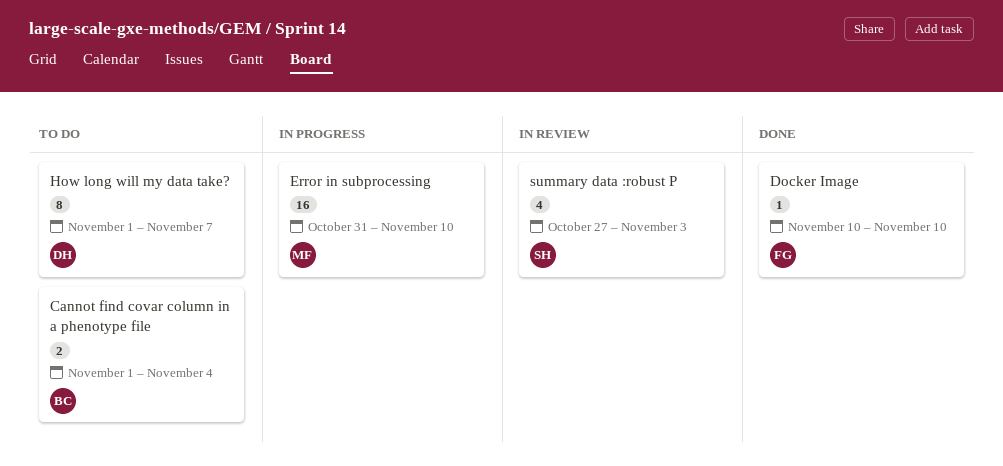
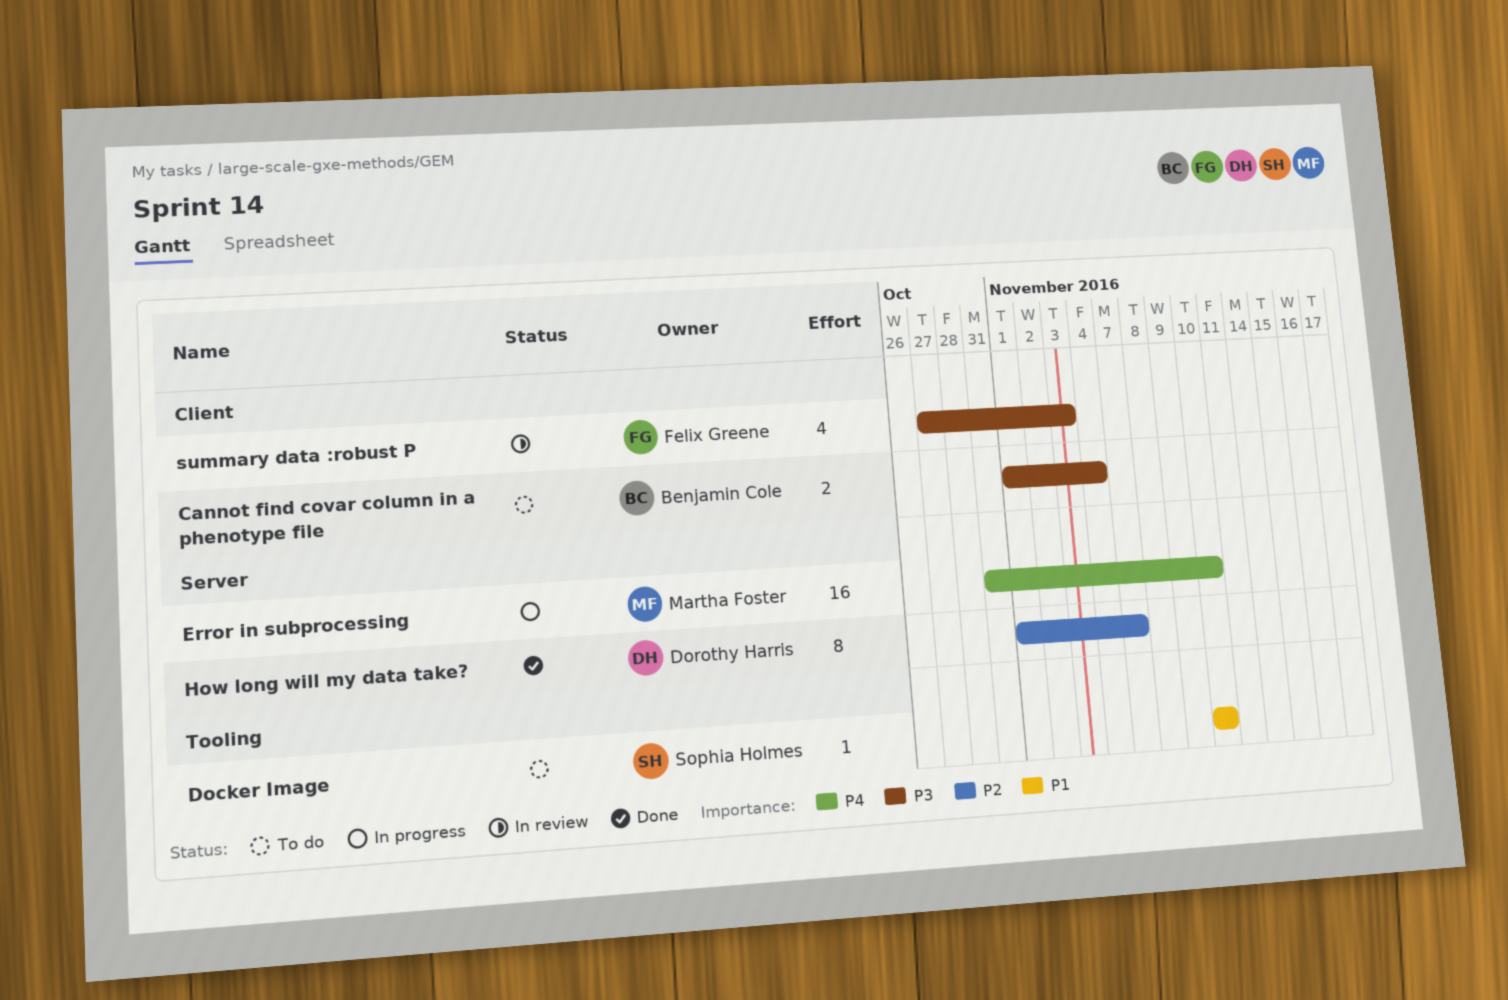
Docker Image, status: Done -> To do
Docker Image, owner: Felix Greene -> Sophia Holmes
How long will my data take?, status: To do -> Done
summary data :robust P, owner: Sophia Holmes -> Felix Greene

